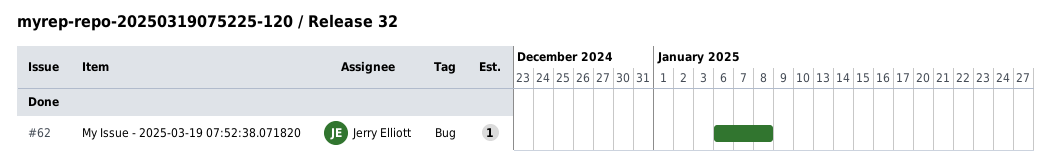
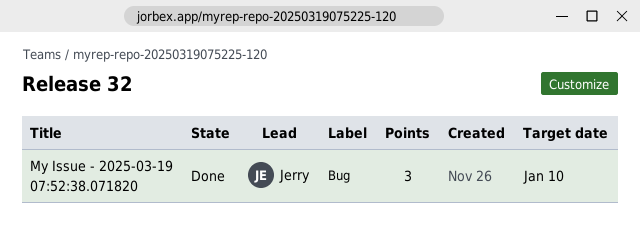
My Issue - 2025-03-19 07:52:38.071820, estimate: 1 -> 3
My Issue - 2025-03-19 07:52:38.071820, due: Jan 8 -> Jan 10

